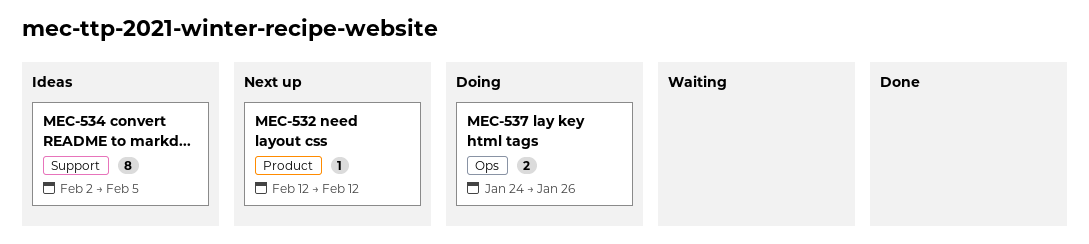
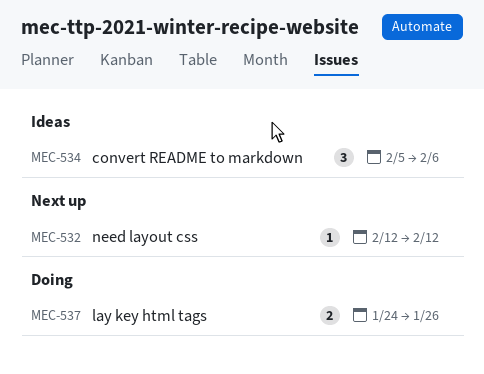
MEC-534, estimate: 8 -> 3
MEC-534, start: Feb 2 -> Feb 5
MEC-534, due: Feb 5 -> Feb 6

